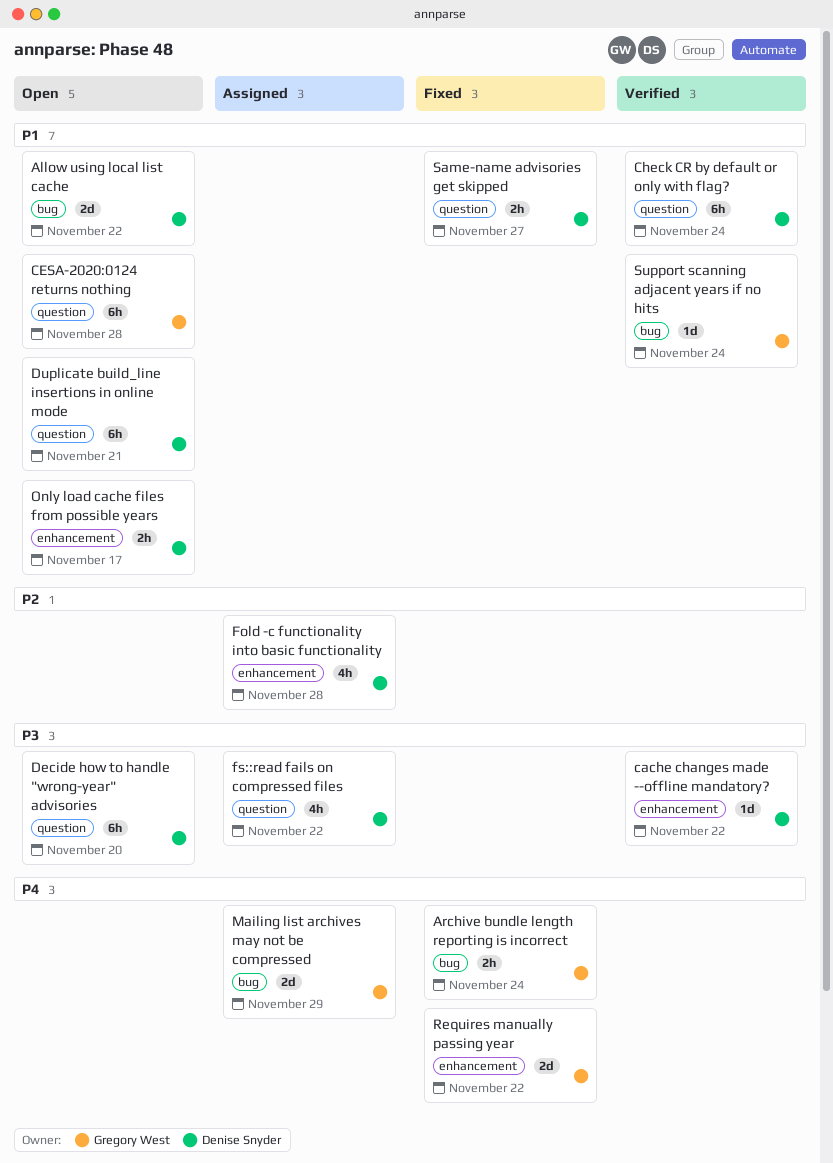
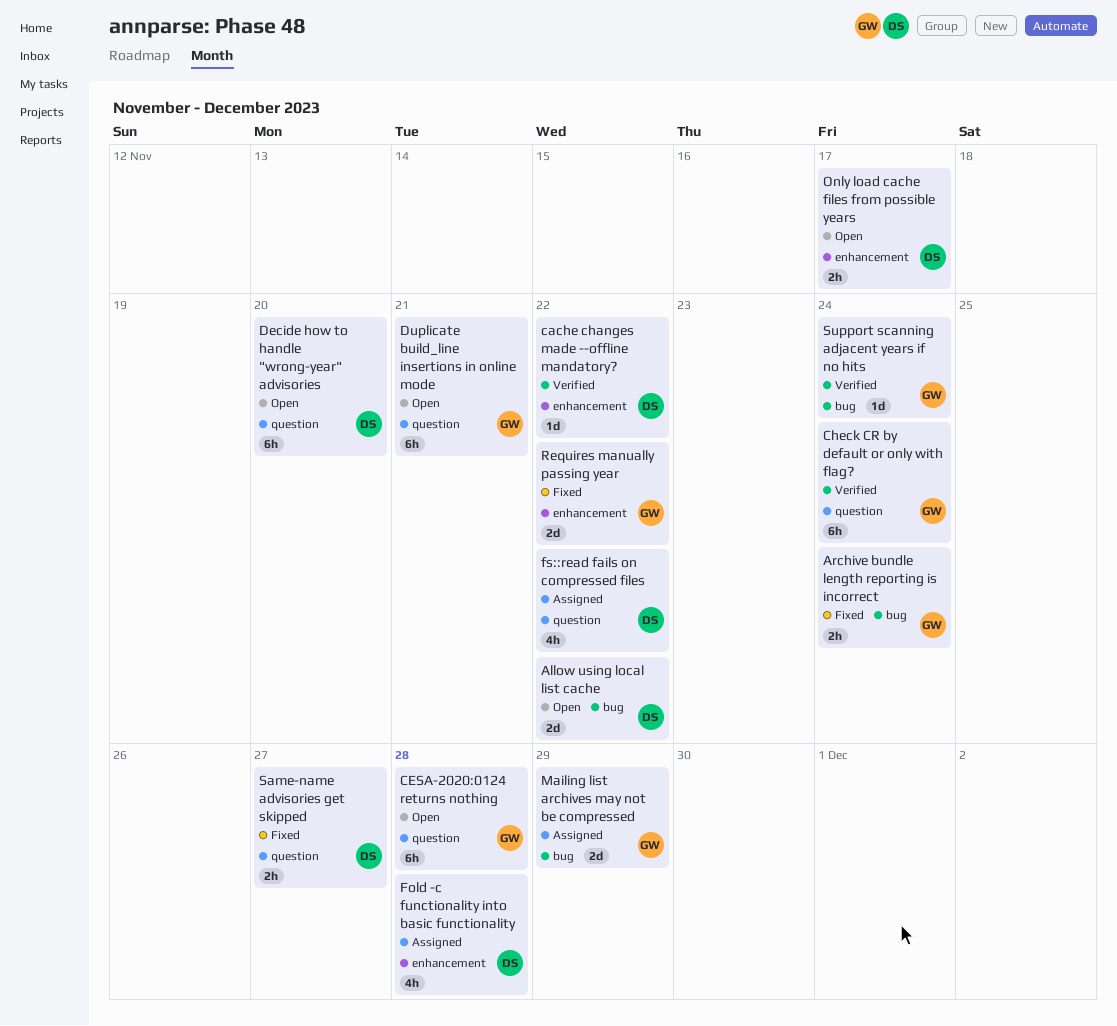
Check CR by default or only with flag?, owner: Denise Snyder -> Gregory West
Duplicate build_line insertions in online mode, owner: Denise Snyder -> Gregory West

